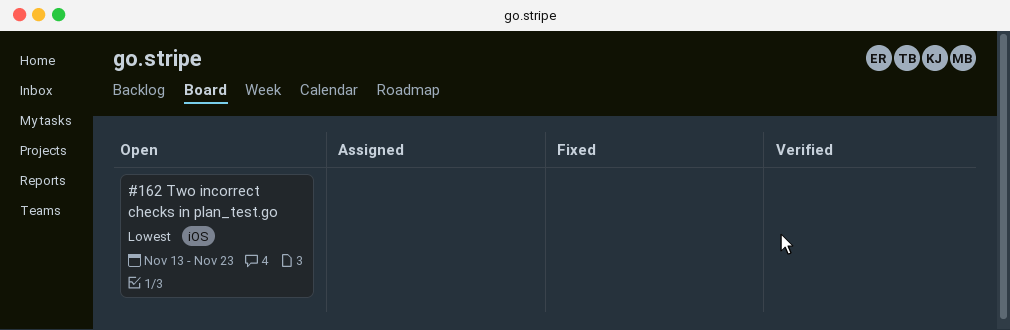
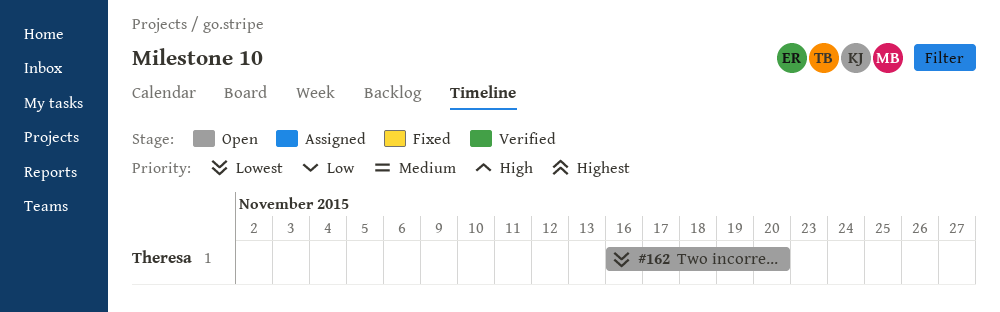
#162, start: Nov 13 -> Nov 16
#162, due: Nov 23 -> Nov 20

